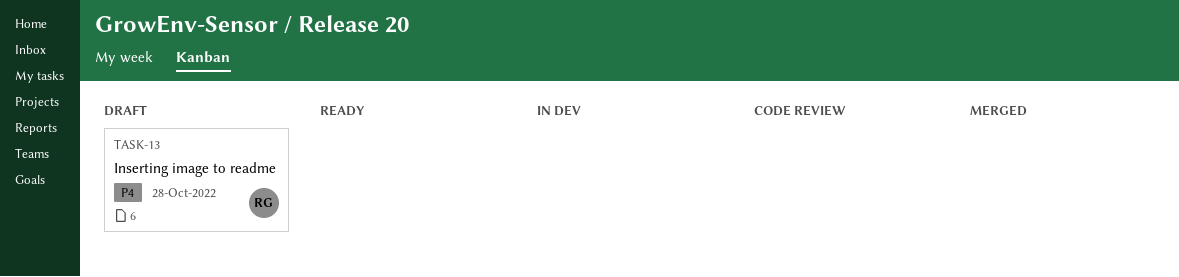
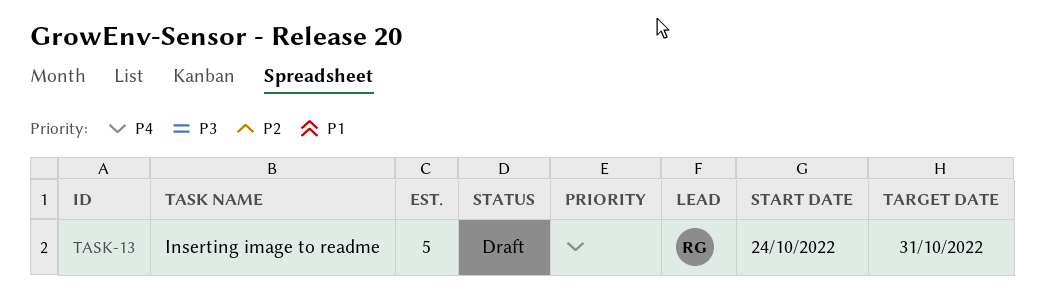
TASK-13, due: Oct 28 -> Oct 31

